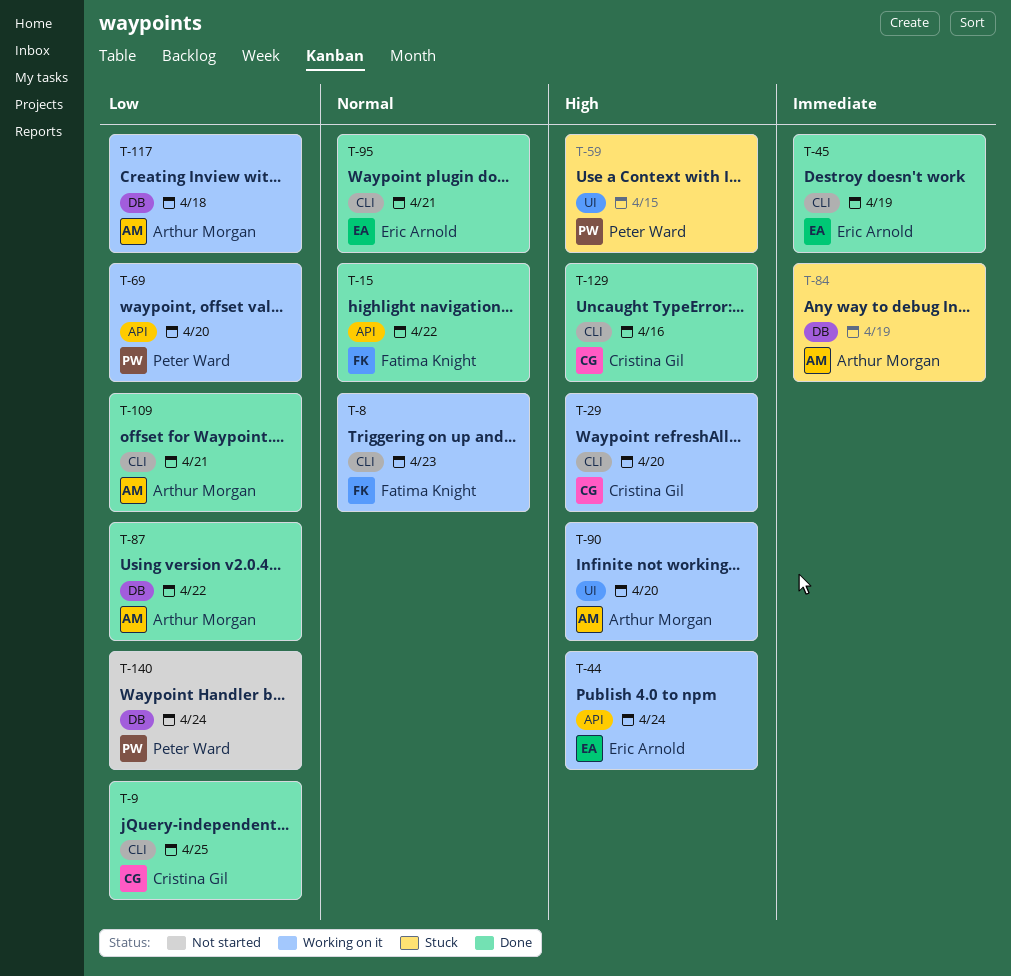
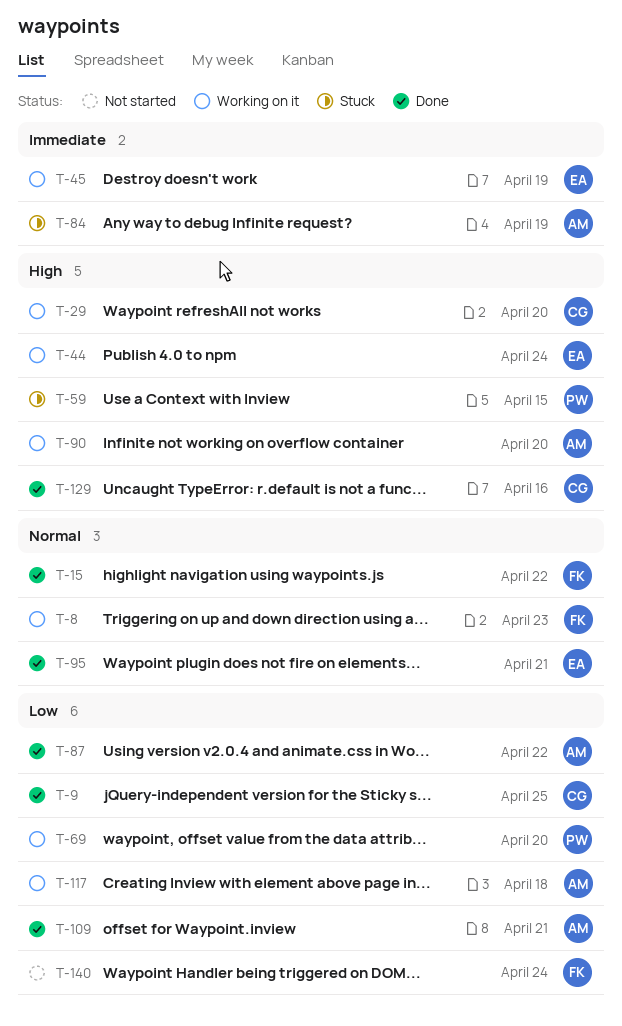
T-45, status: Done -> Working on it
T-140, owner: Peter Ward -> Fatima Knight

